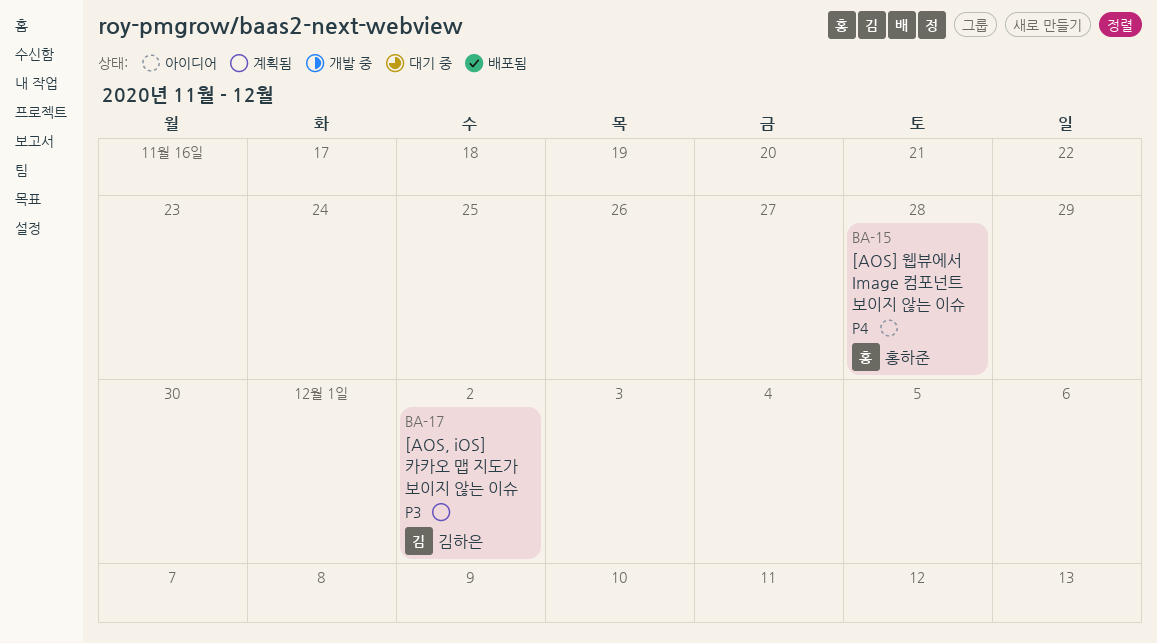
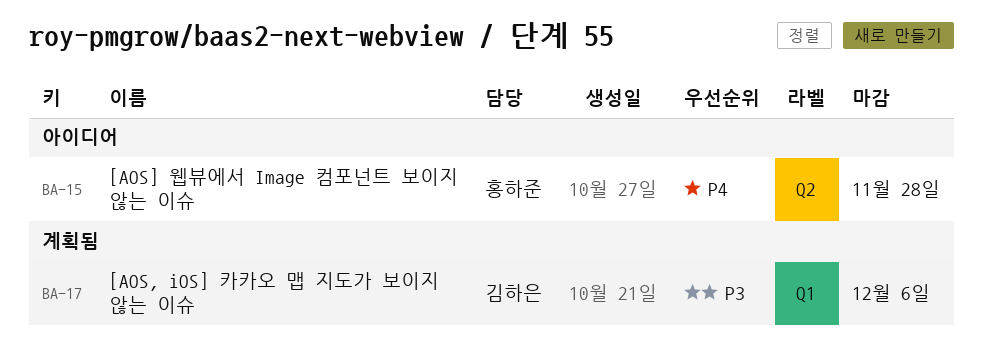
BA-17, due: Dec 2 -> Dec 6

